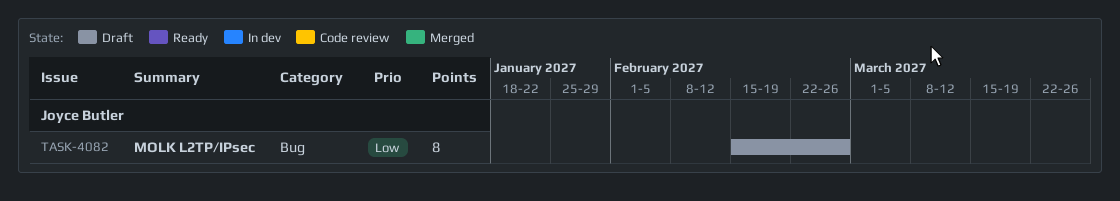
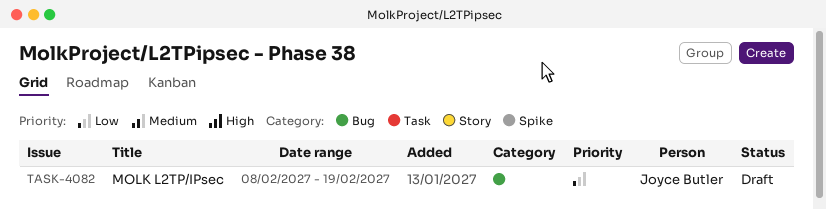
TASK-4082, start: Feb 15 -> Feb 8
TASK-4082, due: Feb 26 -> Feb 19

